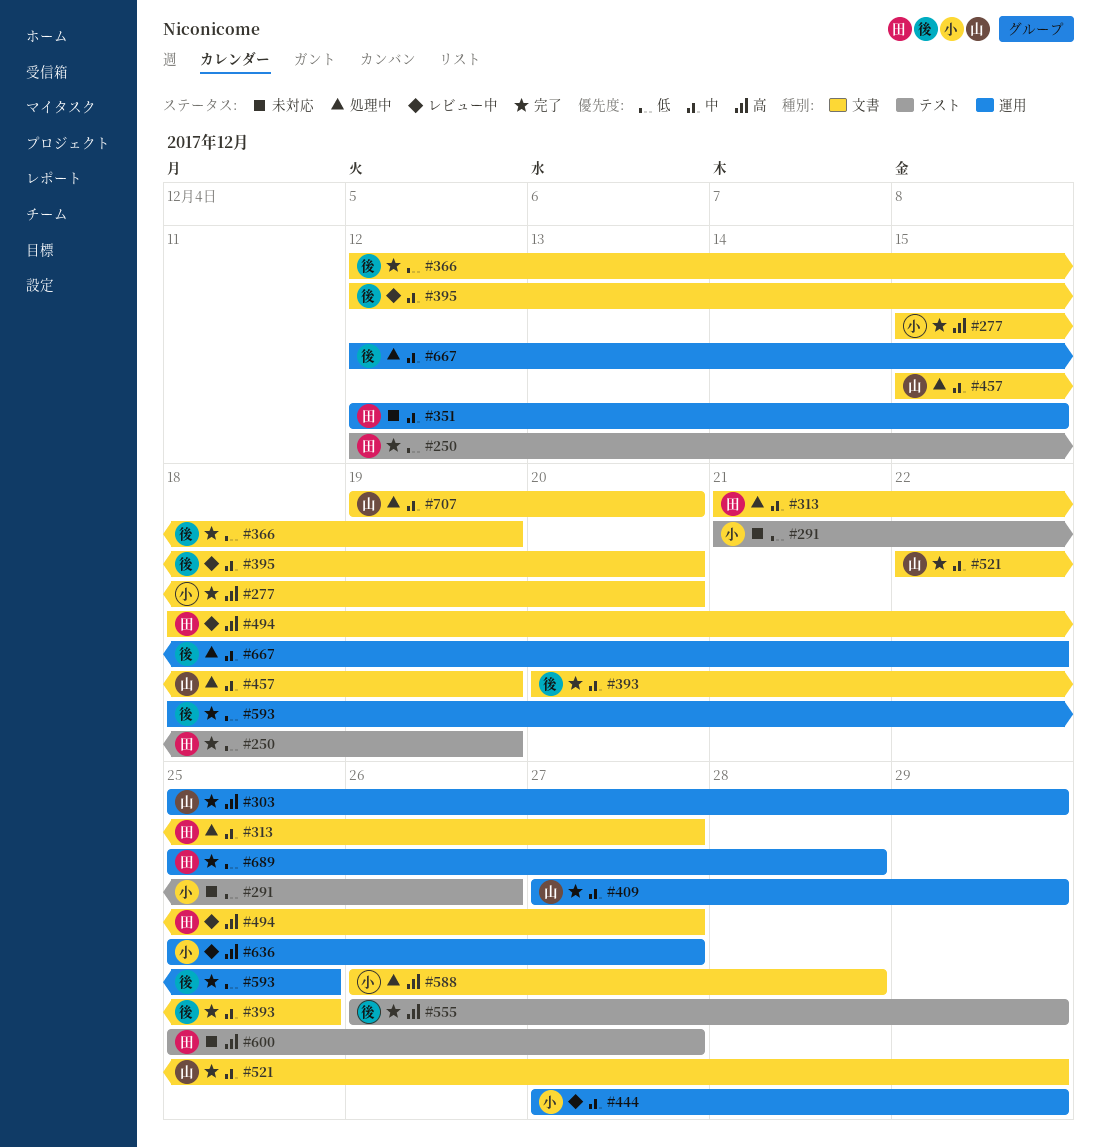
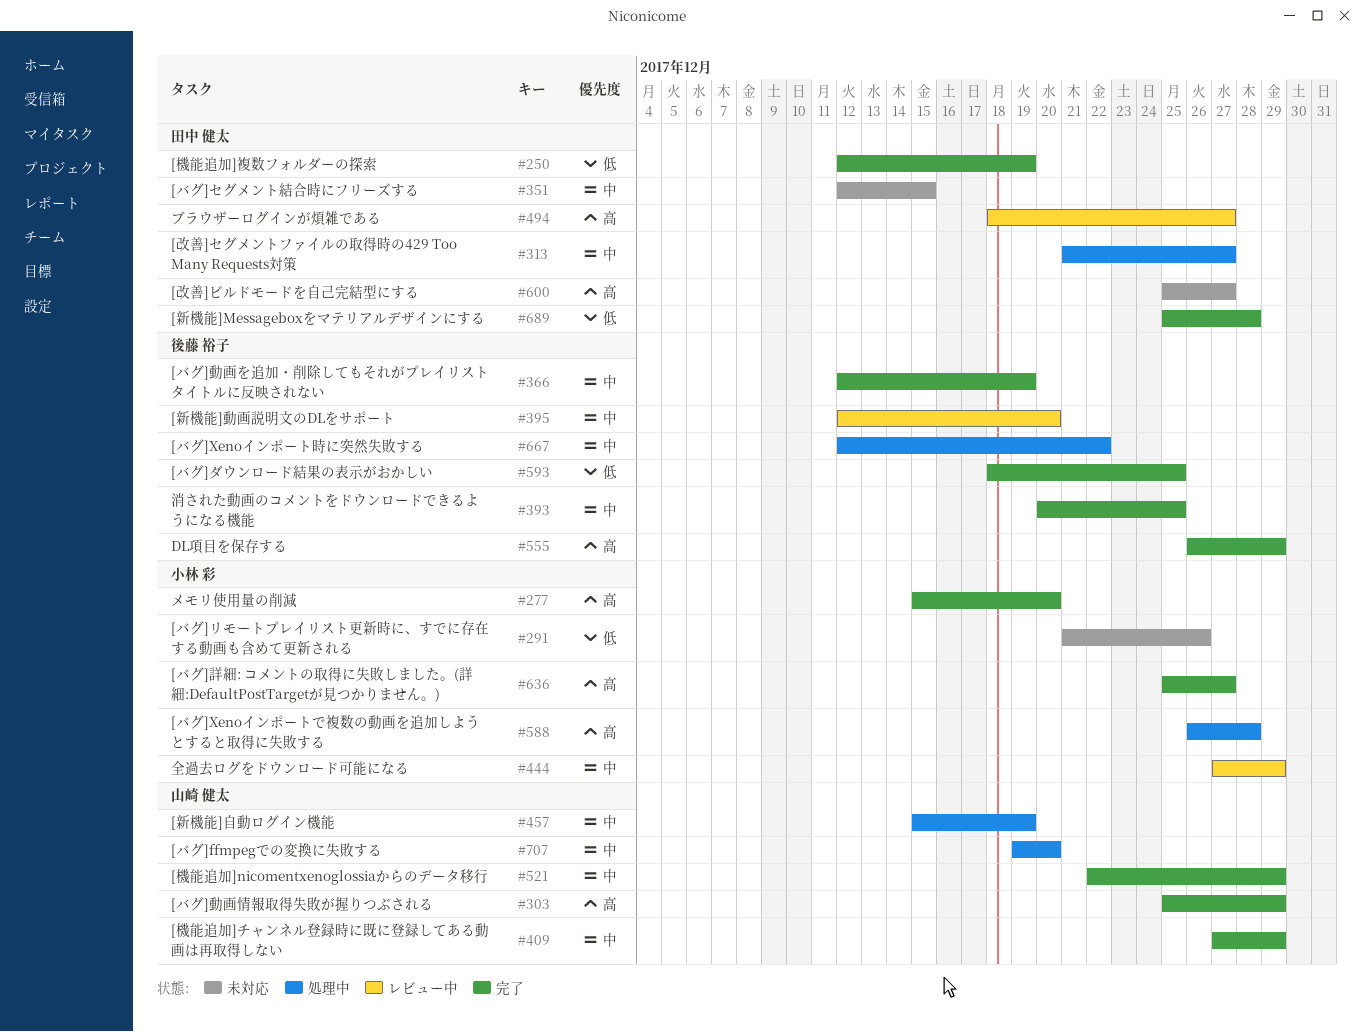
#366, priority: 低 -> 中
#636, status: レビュー中 -> 完了

